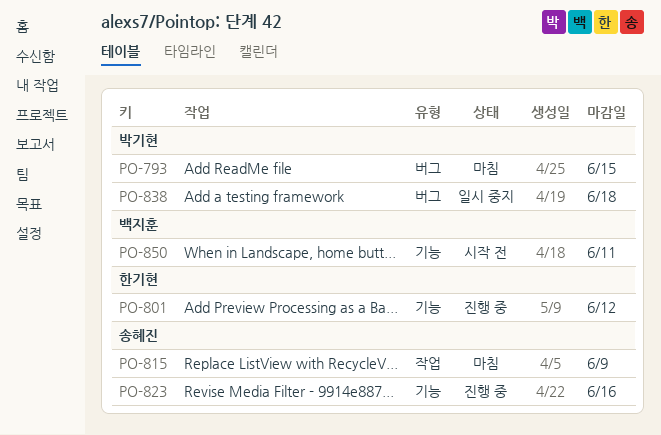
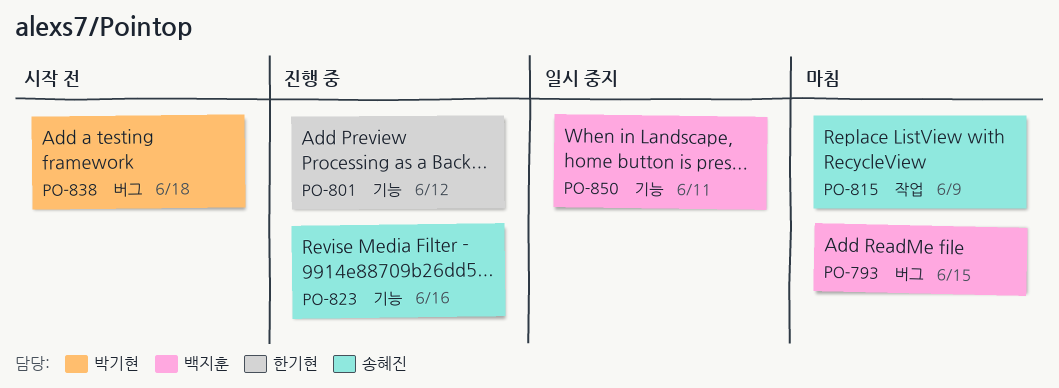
PO-793, owner: 박기현 -> 백지훈
PO-838, status: 일시 중지 -> 시작 전
PO-850, status: 시작 전 -> 일시 중지

